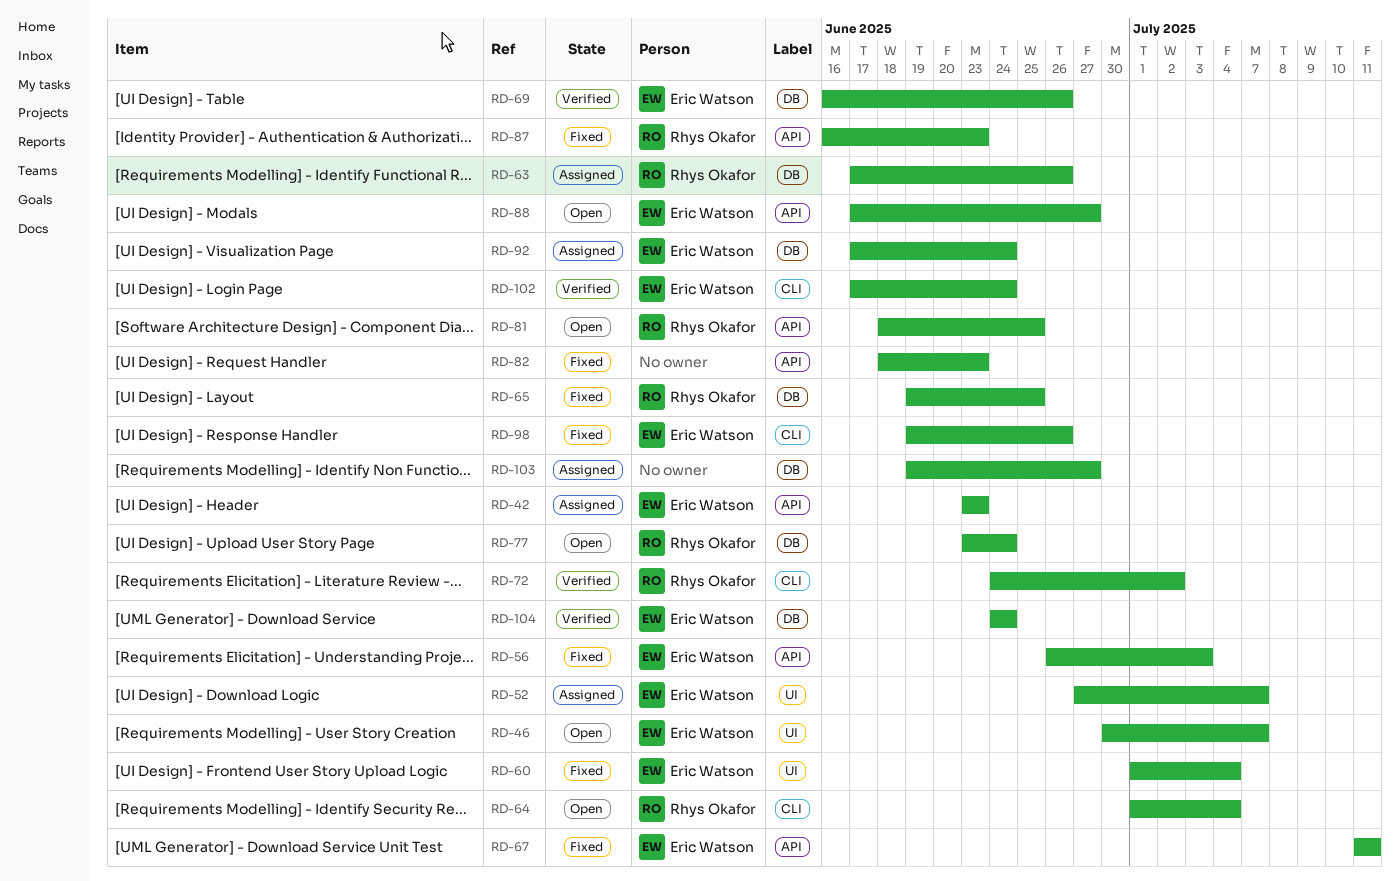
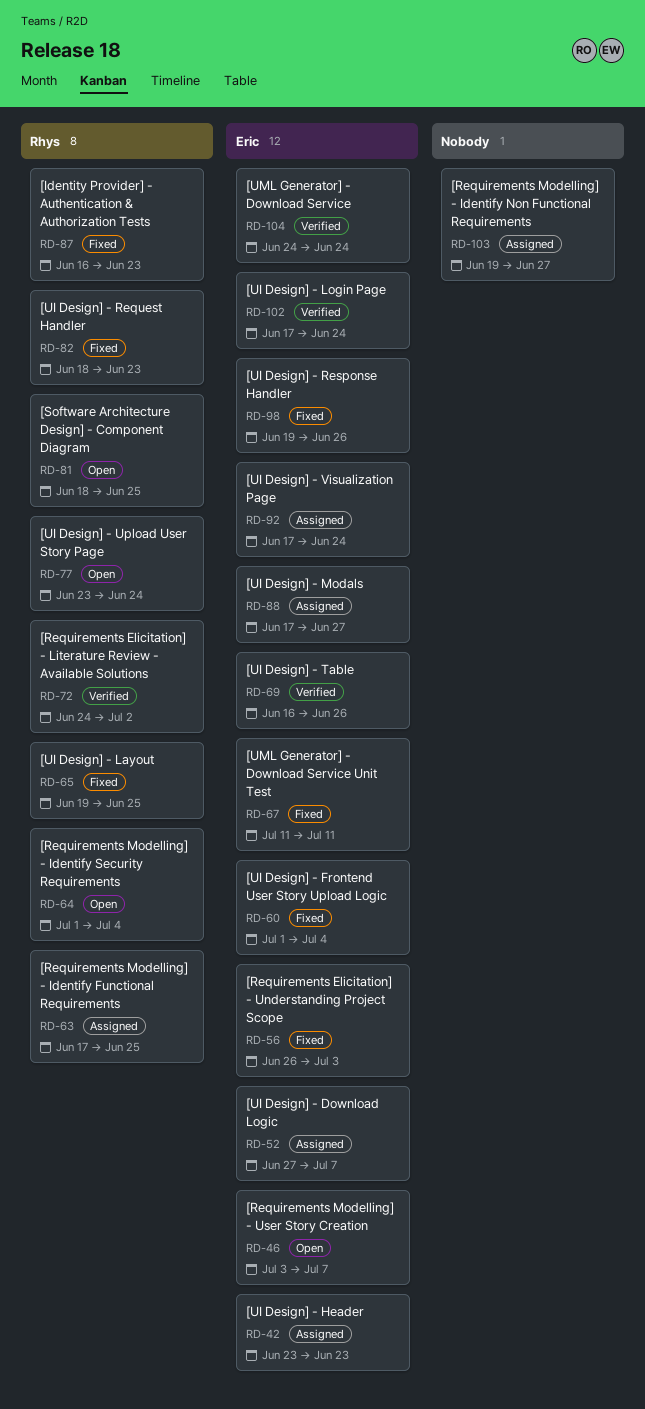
RD-46, start: Jun 30 -> Jul 3
RD-63, due: Jun 26 -> Jun 25
RD-82, owner: none -> Rhys Okafor
RD-88, status: Open -> Assigned

